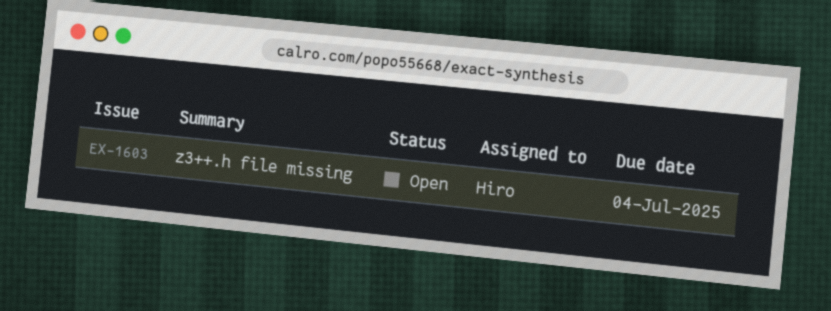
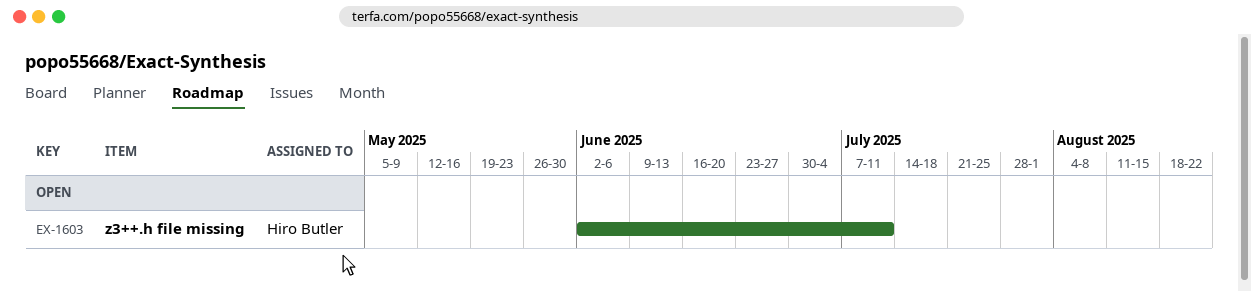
EX-1603, due: Jul 4 -> Jul 11

